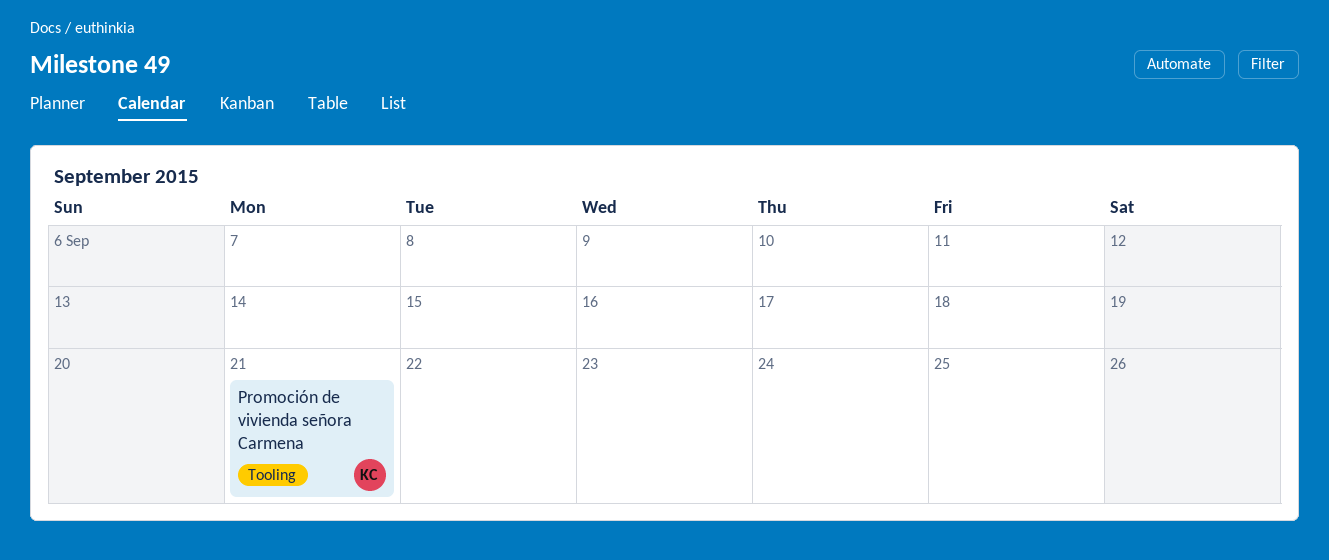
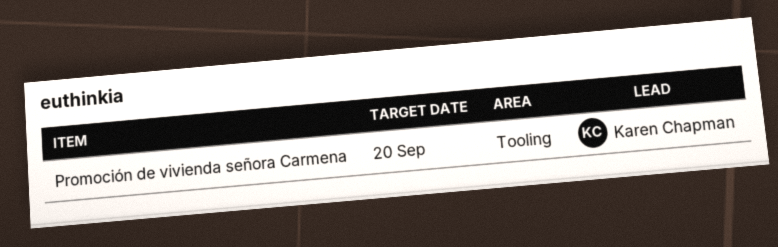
Promoción de vivienda señora Carmena, due: Sep 21 -> Sep 20

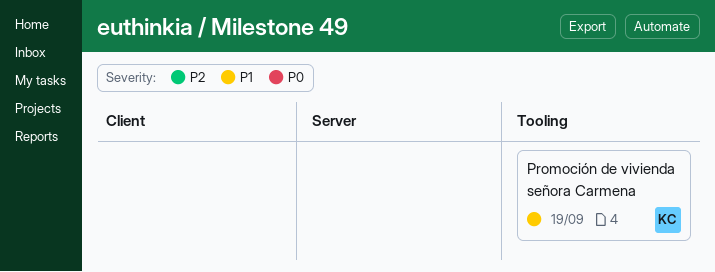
Promoción de vivienda señora Carmena, due: Sep 20 -> Sep 19

